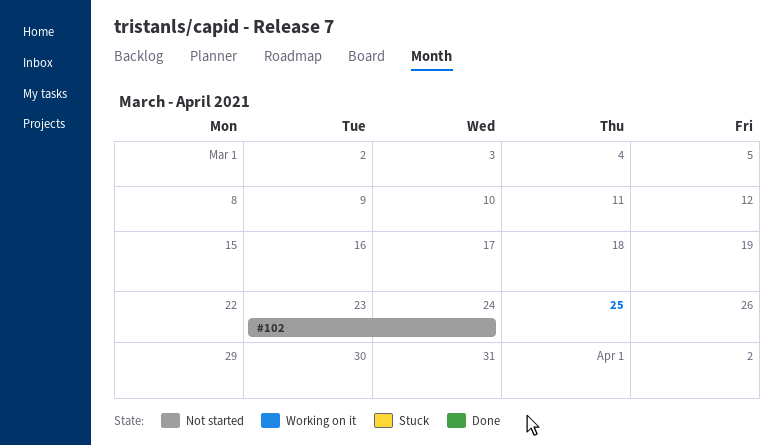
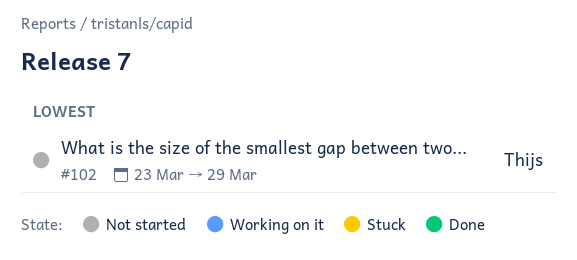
#102, due: Mar 24 -> Mar 29

